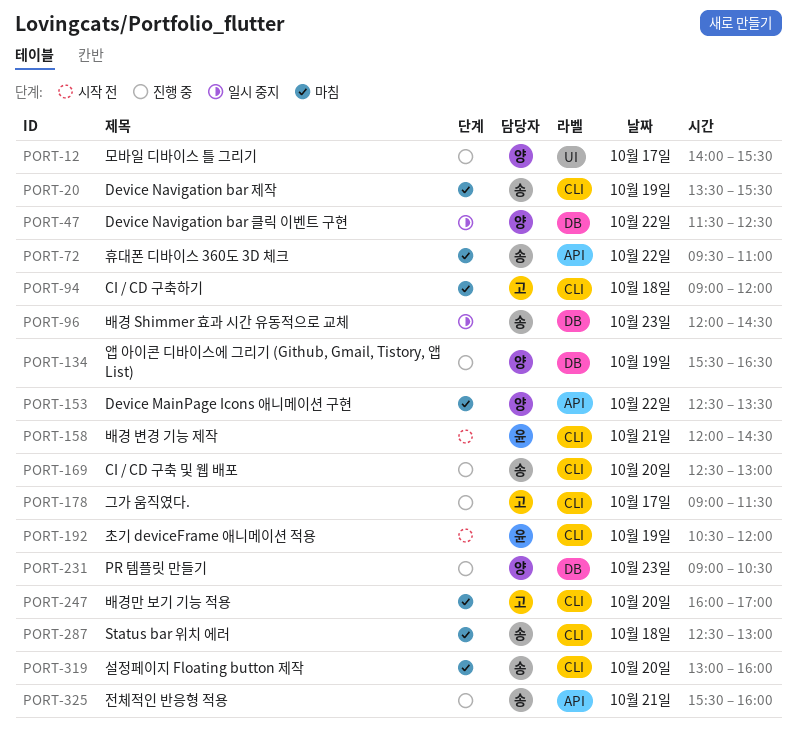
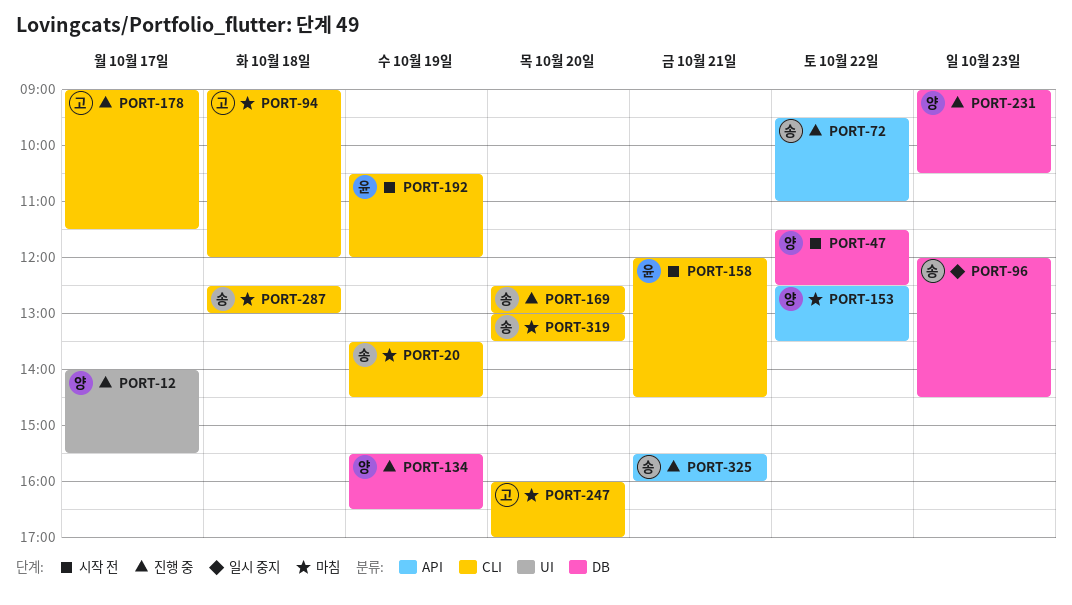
PORT-20, ends: 15:30 -> 14:30
PORT-47, status: 일시 중지 -> 시작 전
PORT-72, status: 마침 -> 진행 중
PORT-319, ends: 16:00 -> 13:30

